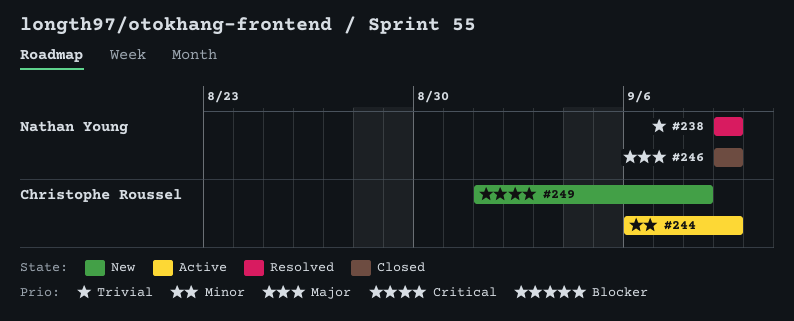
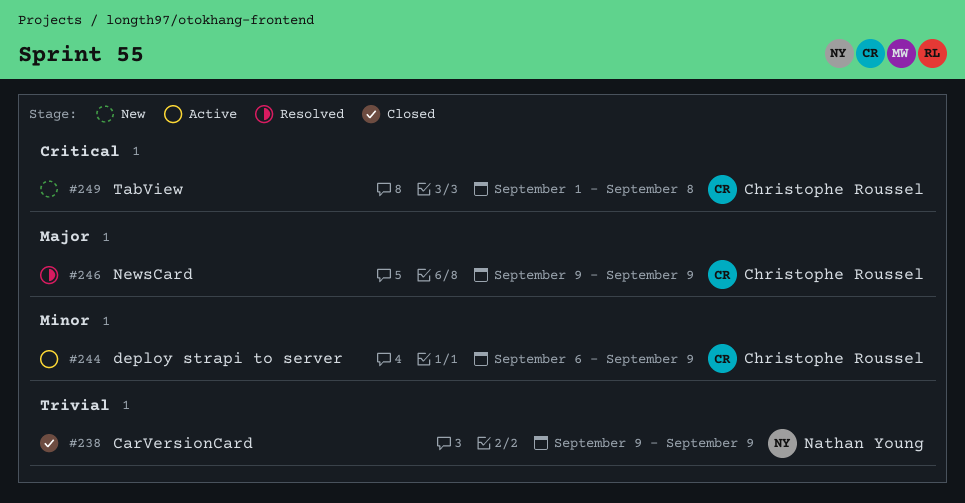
#238, status: Resolved -> Closed
#246, status: Closed -> Resolved
#246, owner: Nathan Young -> Christophe Roussel

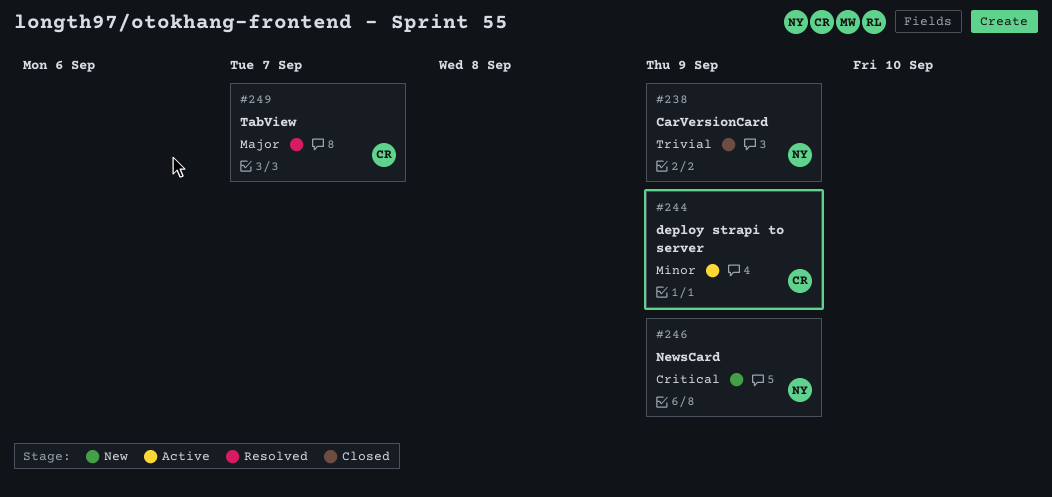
#246, status: Resolved -> New
#246, owner: Christophe Roussel -> Nathan Young
#246, priority: Major -> Critical
#249, status: New -> Resolved
#249, priority: Critical -> Major
#249, due: Sep 8 -> Sep 7

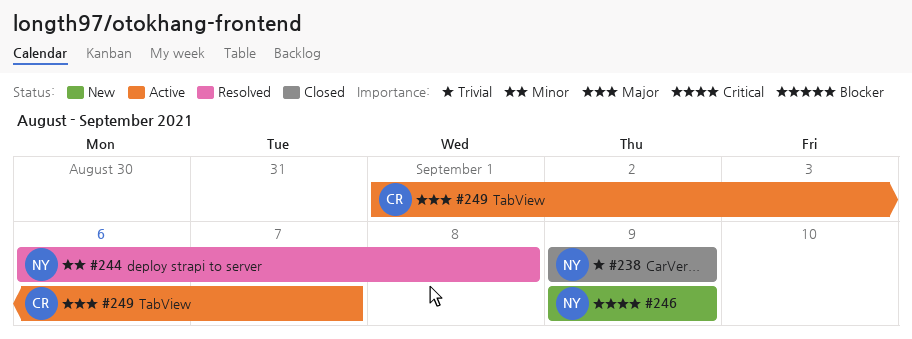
#244, status: Active -> Resolved
#244, owner: CR -> NY
#244, due: Sep 9 -> Sep 8
#249, status: Resolved -> Active

